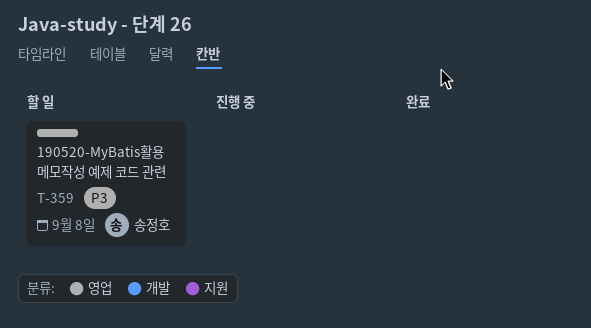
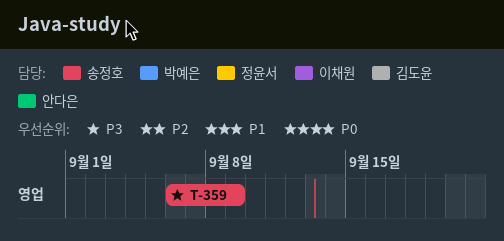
T-359, due: Sep 8 -> Sep 9

